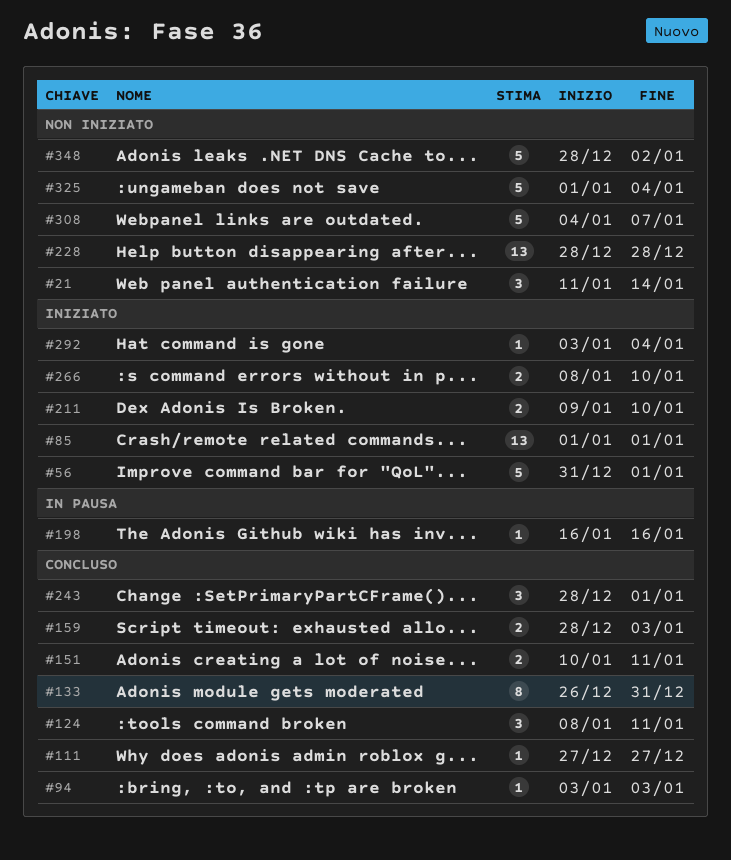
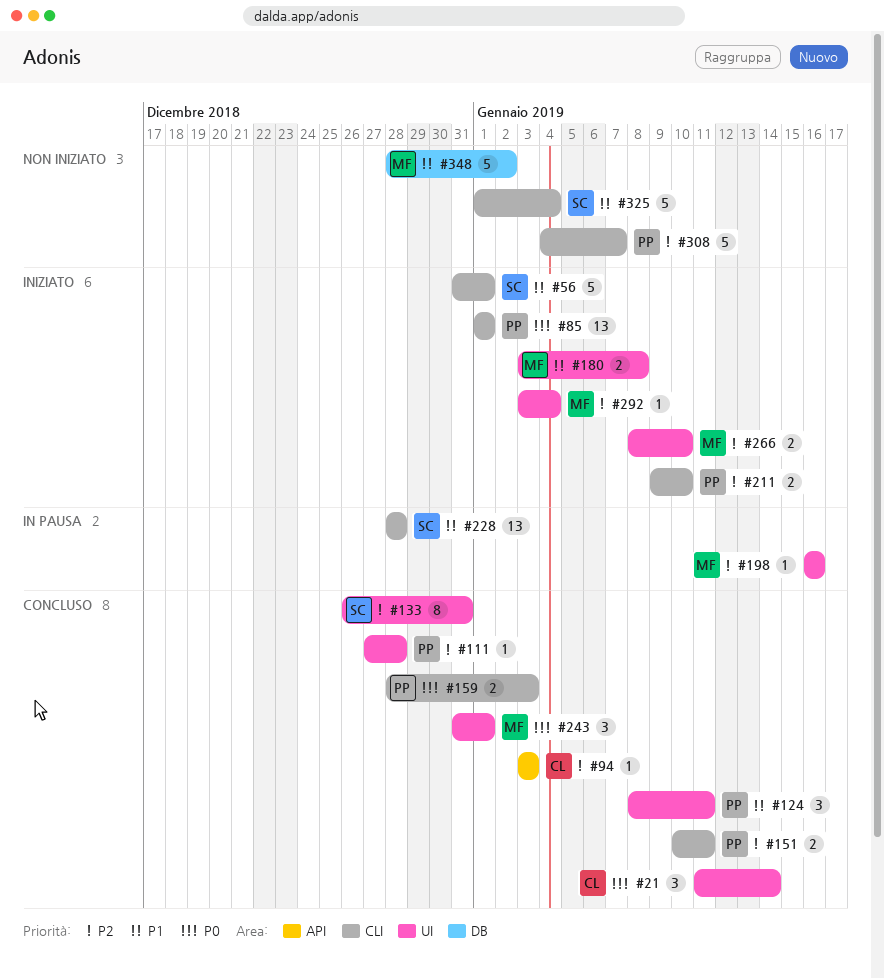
#21, status: Non iniziato -> Concluso
#111, due: Dec 27 -> Dec 28
#180: none -> present
#228, status: Non iniziato -> In pausa
#243, start: Dec 28 -> Dec 31

